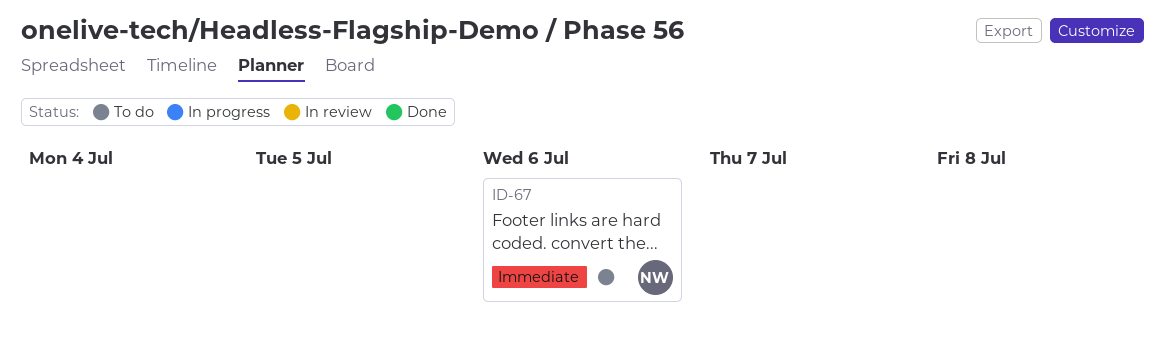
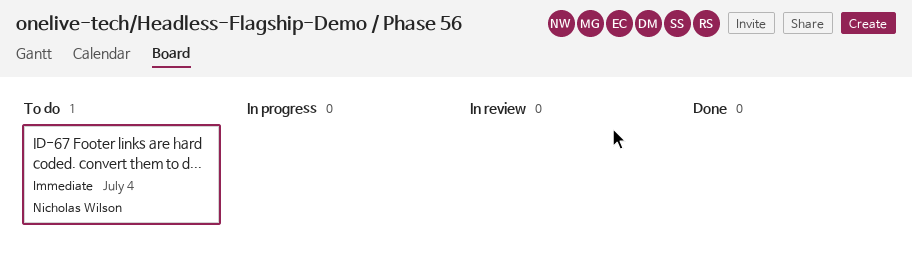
ID-67, due: Jul 6 -> Jul 4

